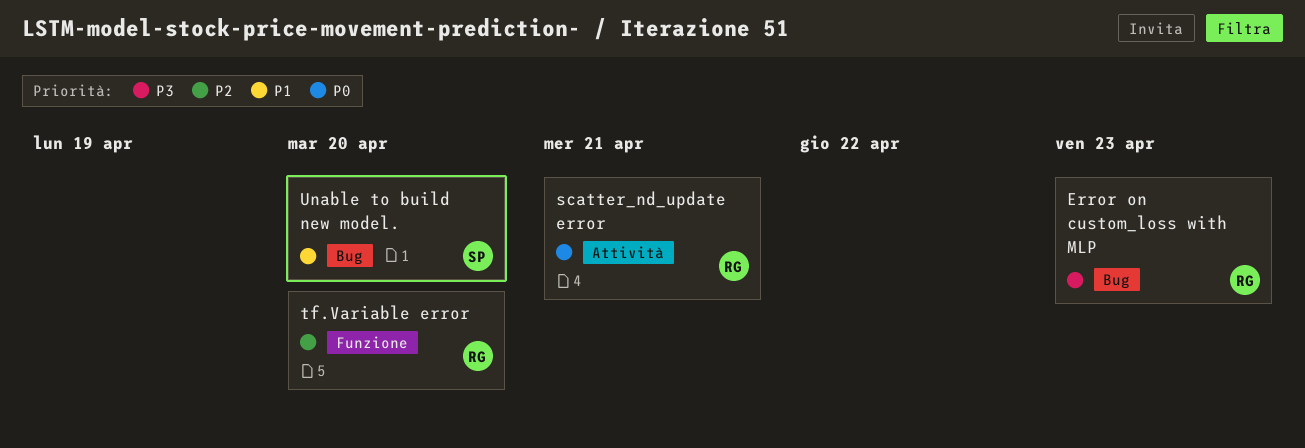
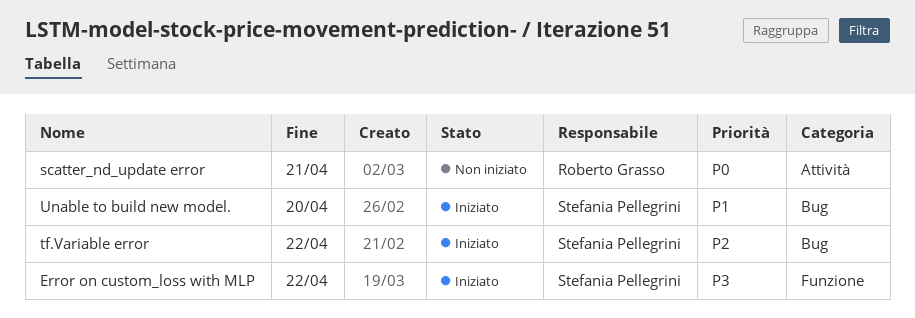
Error on custom_loss with MLP, owner: Roberto Grasso -> Stefania Pellegrini
Error on custom_loss with MLP, label: Bug -> Funzione
Error on custom_loss with MLP, due: Apr 23 -> Apr 22
tf.Variable error, owner: Roberto Grasso -> Stefania Pellegrini
tf.Variable error, label: Funzione -> Bug
tf.Variable error, due: Apr 20 -> Apr 22

